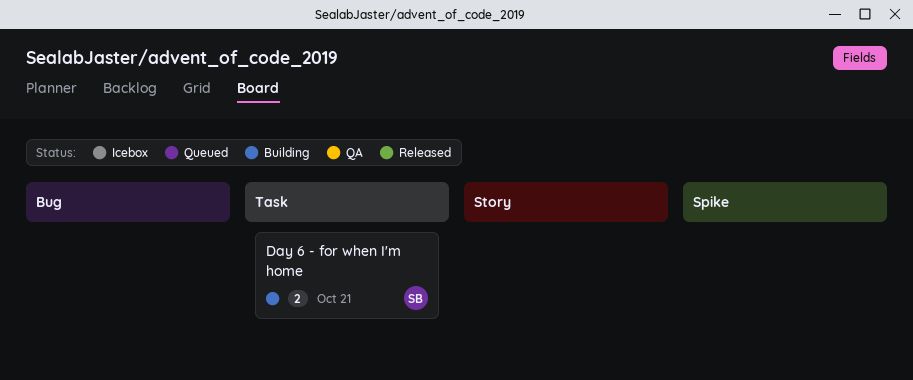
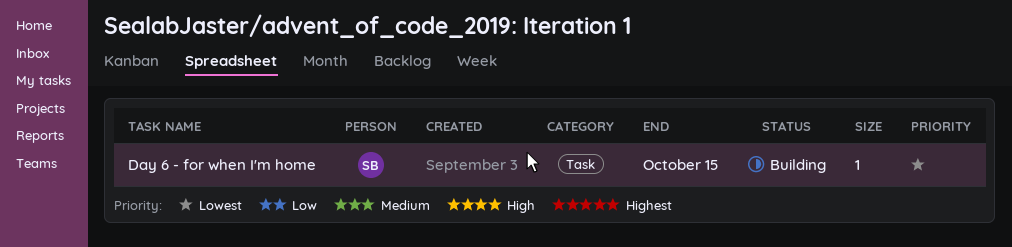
Day 6 - for when I'm home, estimate: 2 -> 1
Day 6 - for when I'm home, due: Oct 21 -> Oct 15

